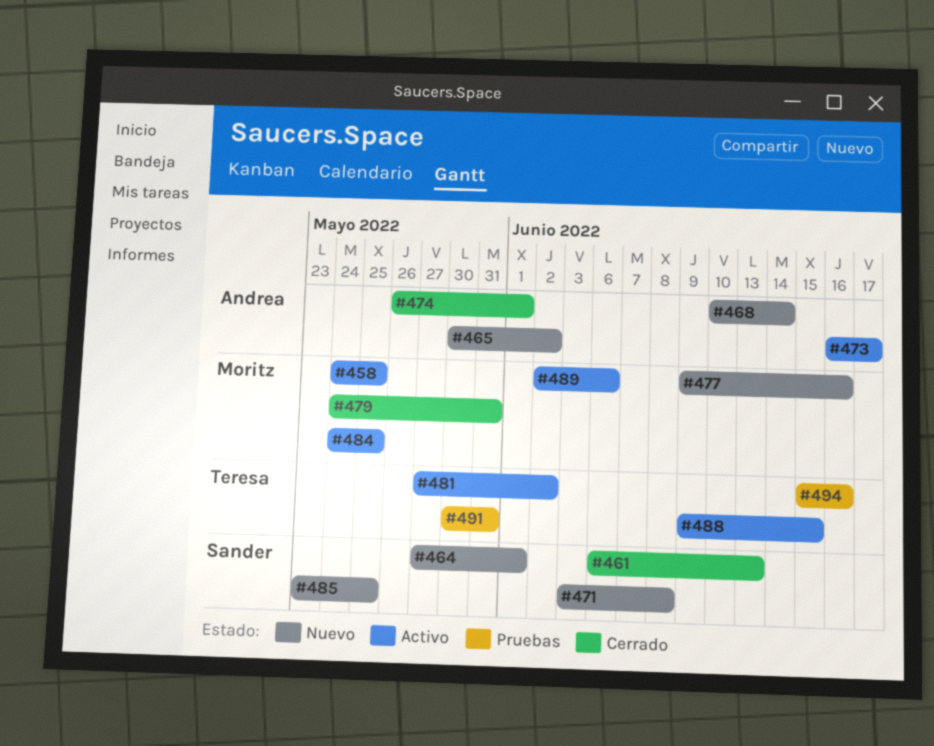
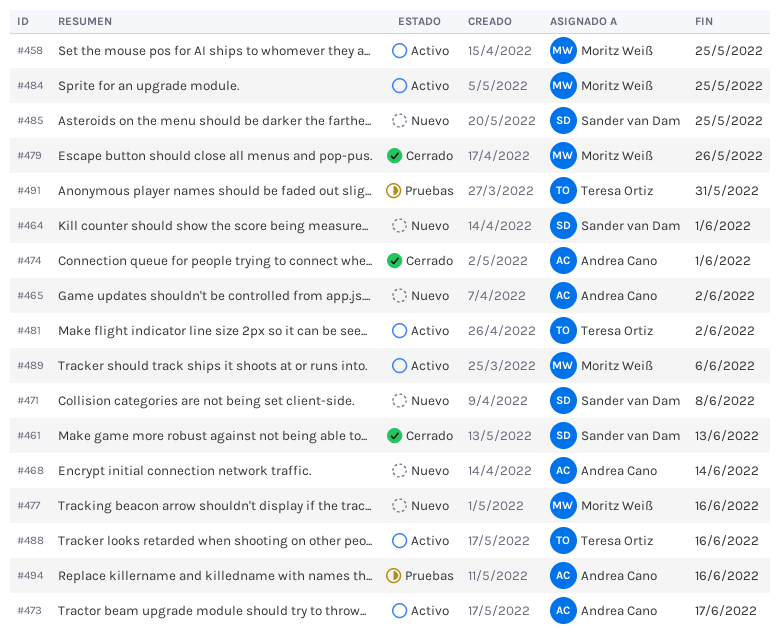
#479, due: May 31 -> May 26
#488, due: Jun 15 -> Jun 16
#494, owner: Teresa Ortiz -> Andrea Cano

